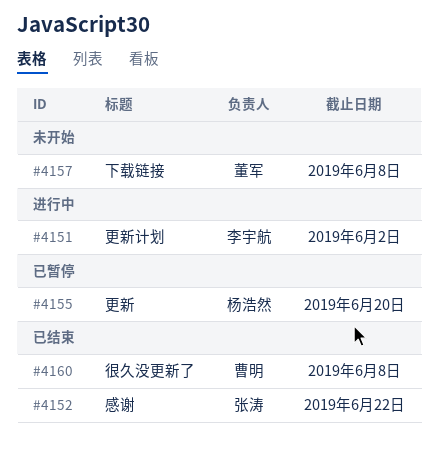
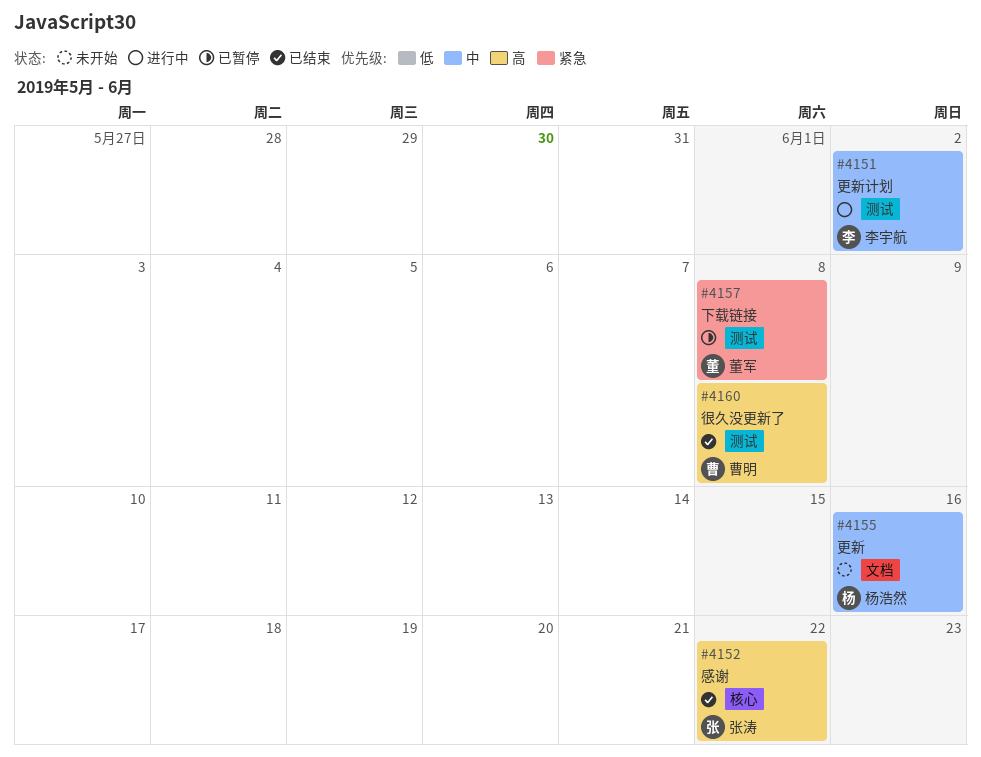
#4155, status: 已暂停 -> 未开始
#4155, due: Jun 20 -> Jun 16
#4157, status: 未开始 -> 已暂停

